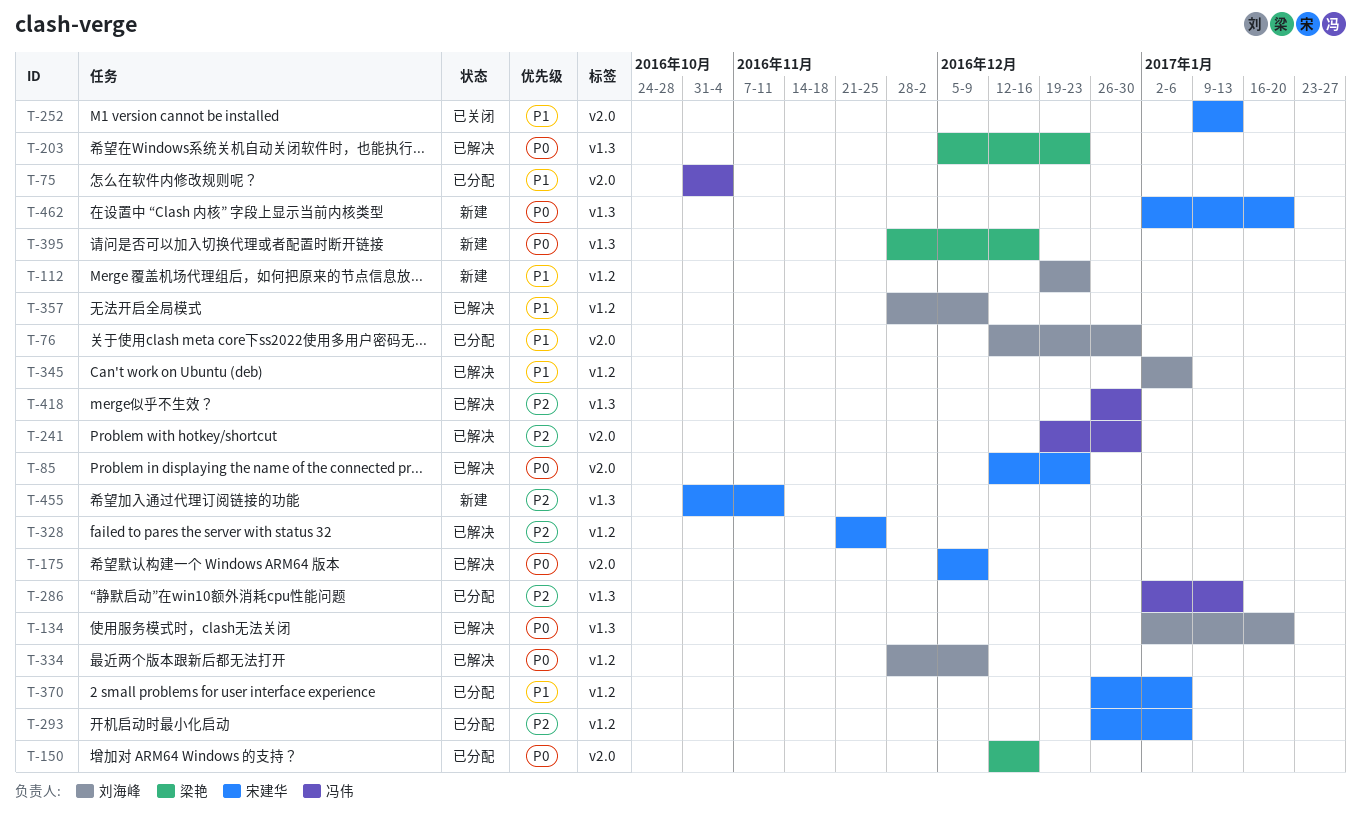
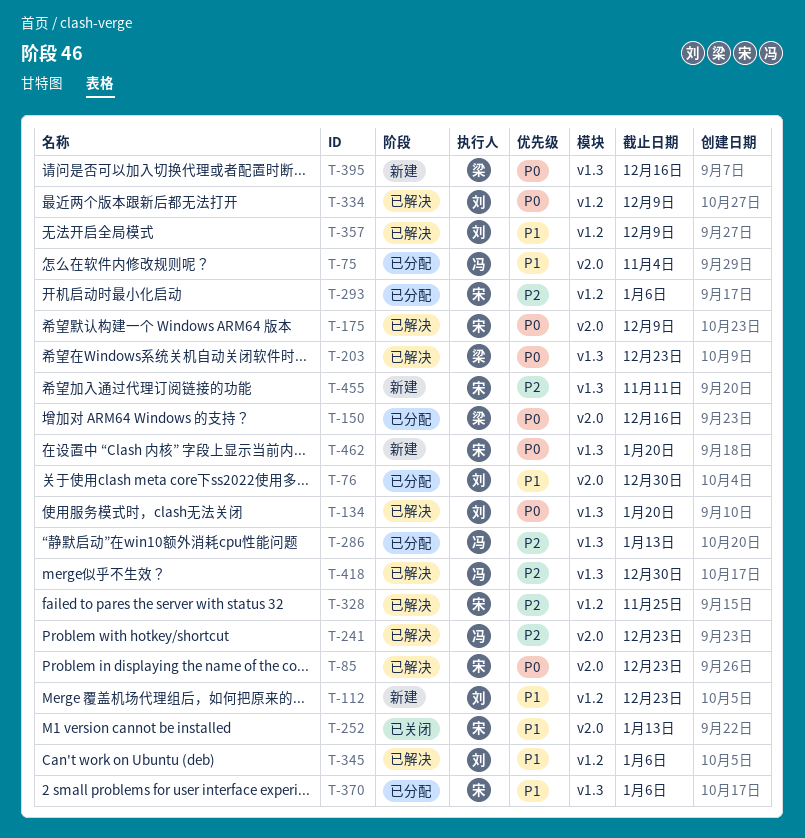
T-241, due: Dec 30 -> Dec 23
T-370, label: v1.2 -> v1.3

